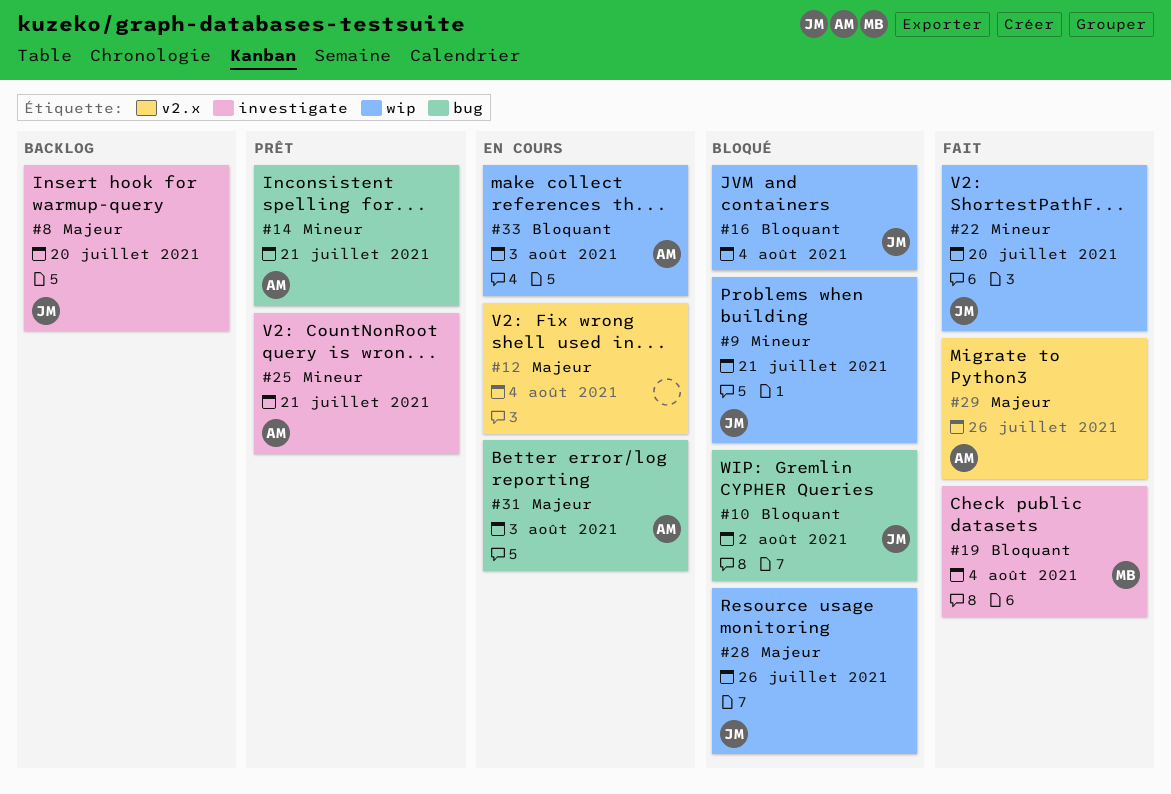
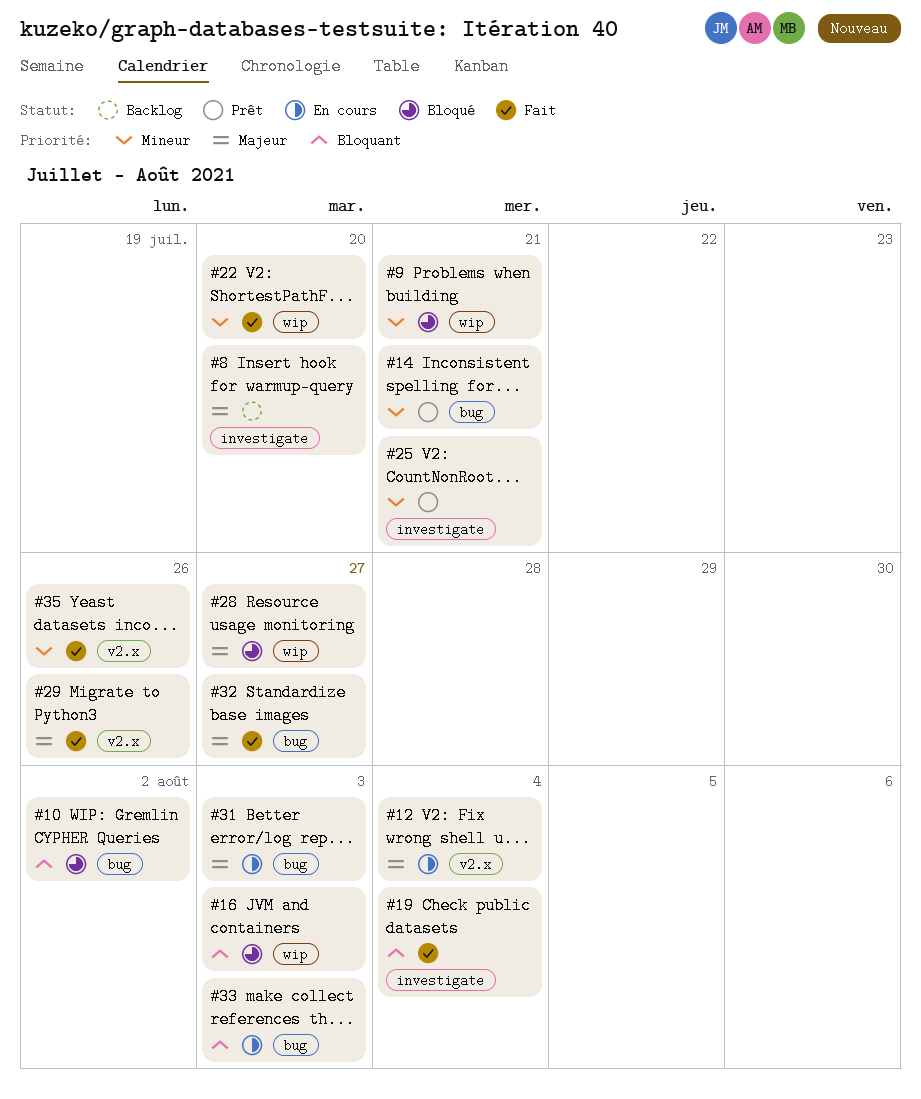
#16, due: Aug 4 -> Aug 3
#28, due: Jul 26 -> Jul 27
#32: none -> present
#33, label: wip -> bug
#35: none -> present

